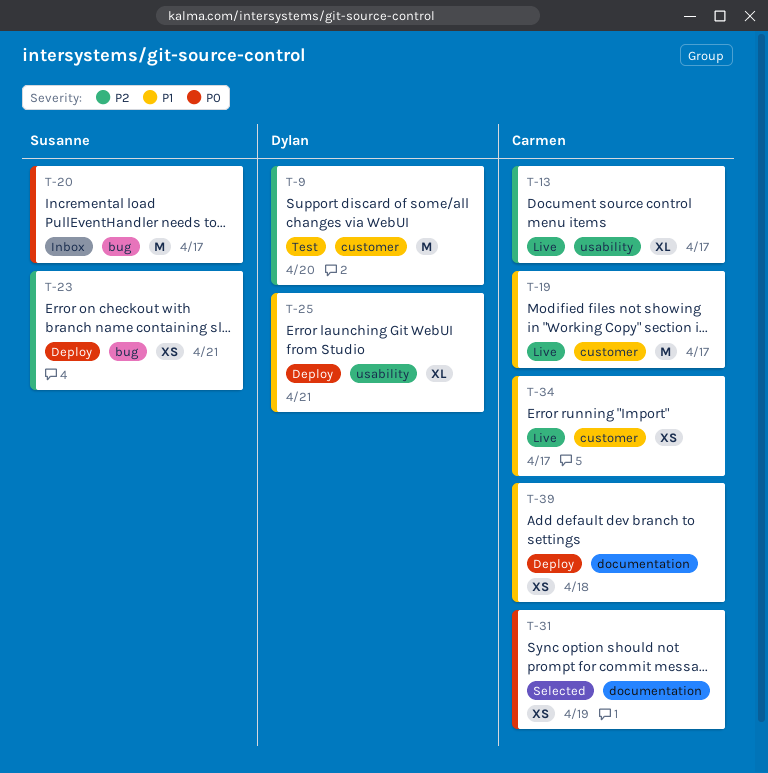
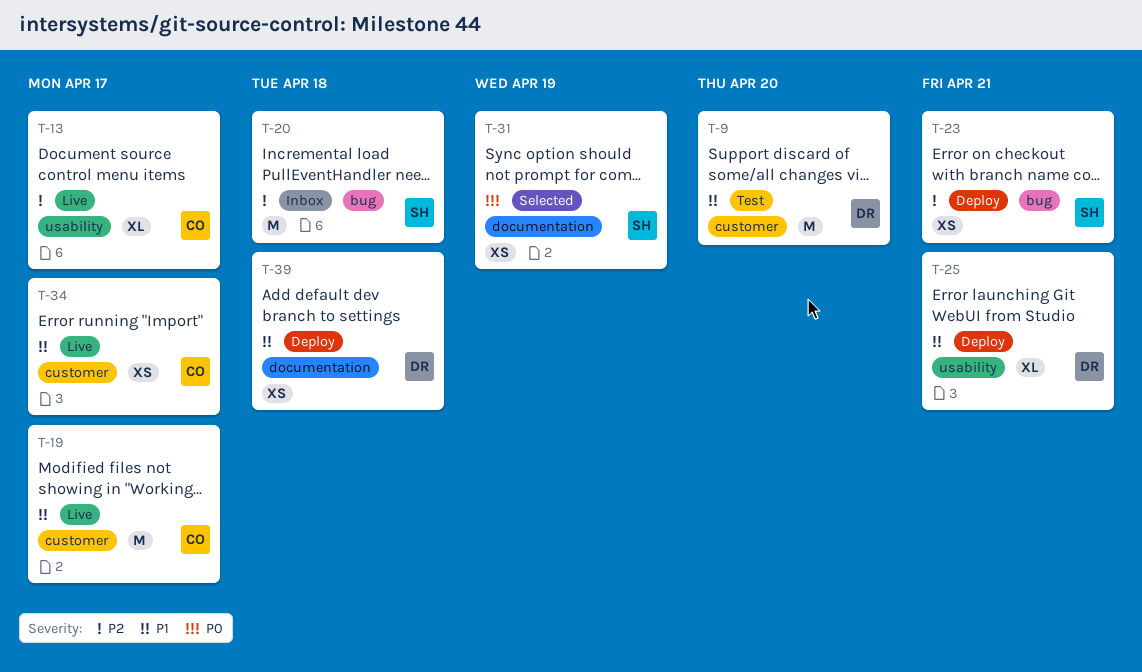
T-9, priority: P2 -> P1
T-20, priority: P0 -> P2
T-20, due: Apr 17 -> Apr 18
T-31, owner: Carmen -> Susanne
T-39, owner: Carmen -> Dylan

